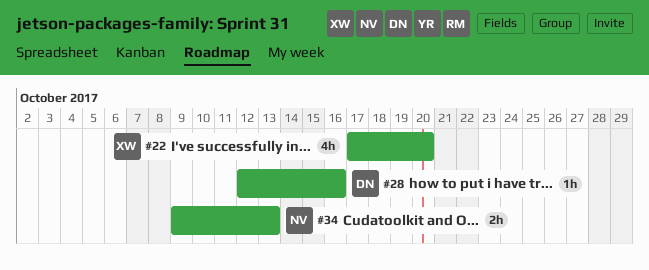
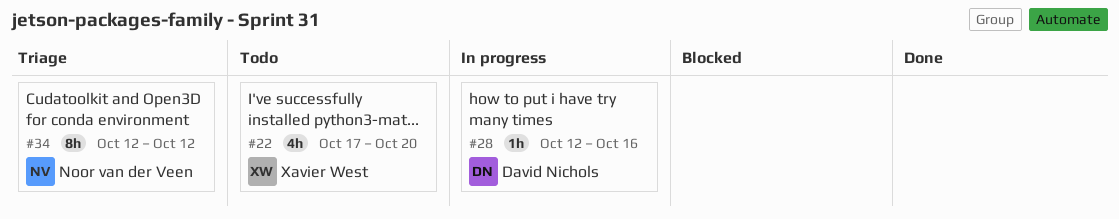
#34, estimate: 2h -> 8h
#34, start: Oct 9 -> Oct 12
#34, due: Oct 13 -> Oct 12

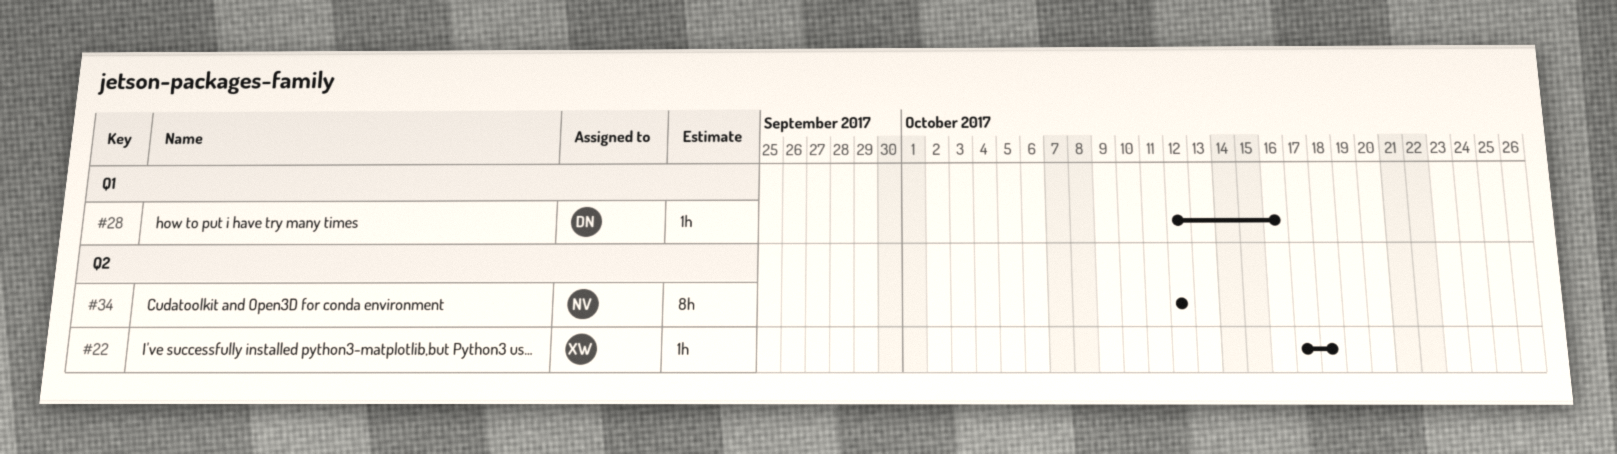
#22, estimate: 4h -> 1h
#22, due: Oct 20 -> Oct 18

